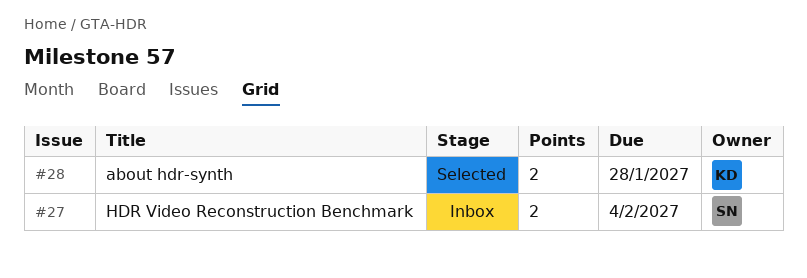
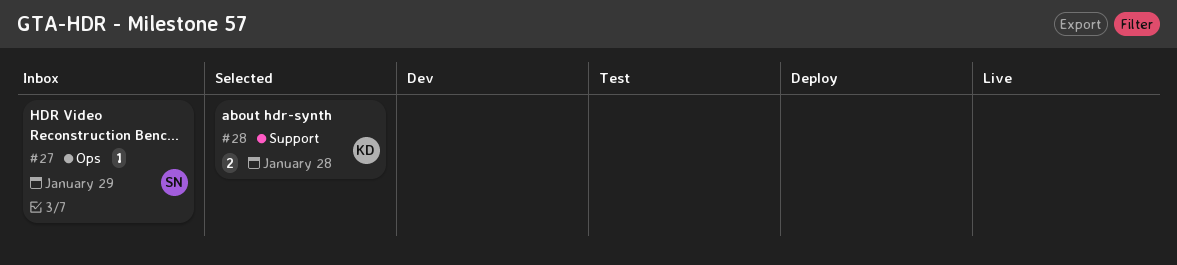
#27, estimate: 2 -> 1
#27, due: Feb 4 -> Jan 29

